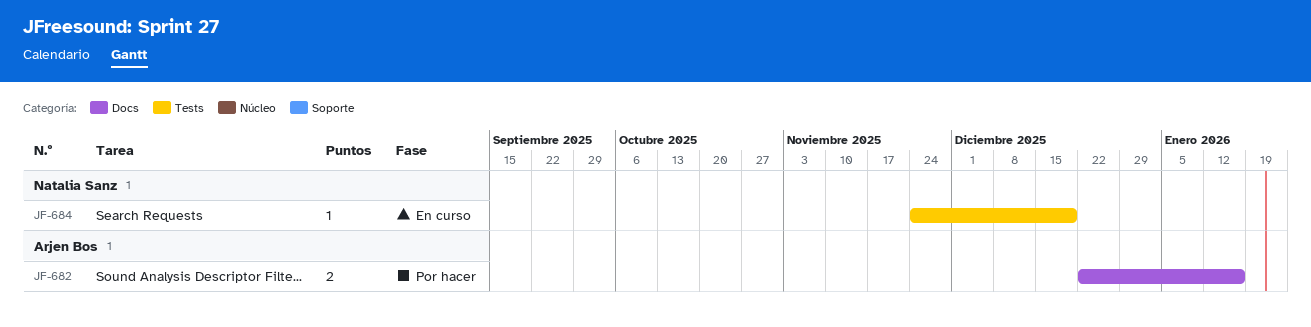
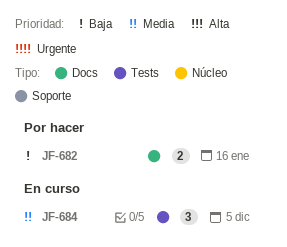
JF-684, estimate: 1 -> 3
JF-684, due: Dec 19 -> Dec 5

